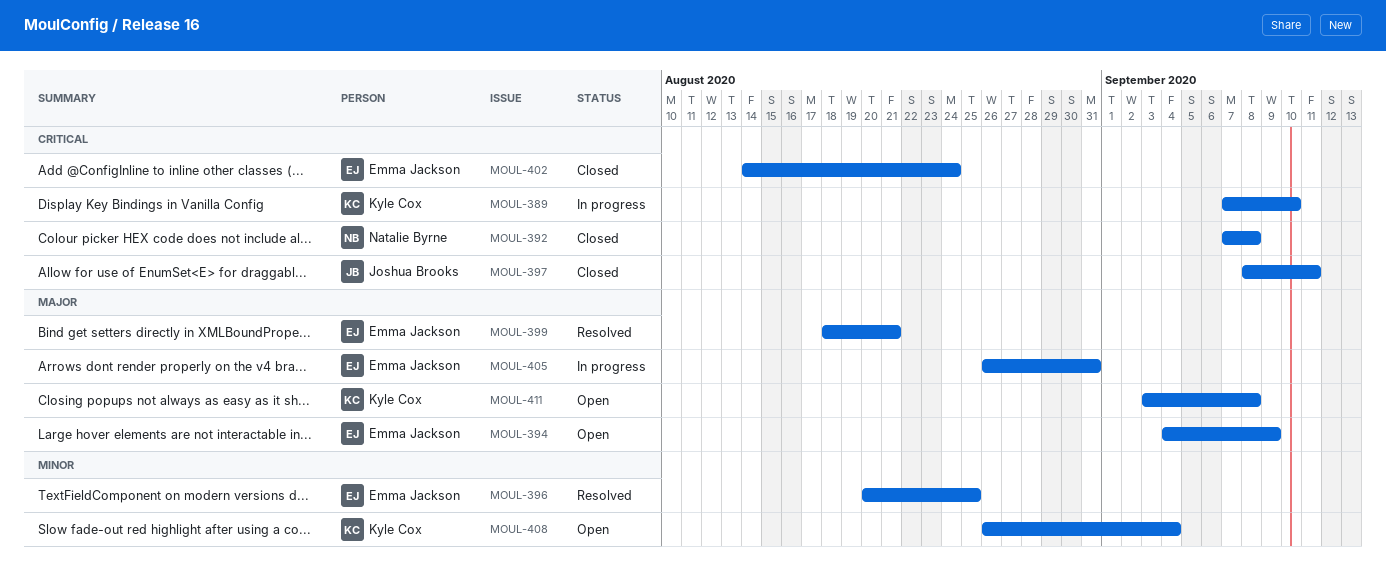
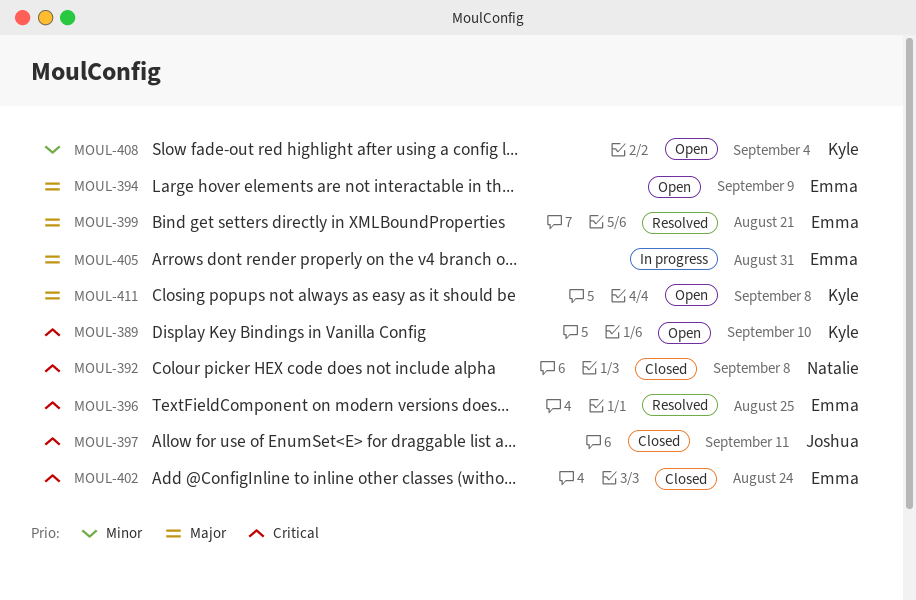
MOUL-389, status: In progress -> Open
MOUL-396, priority: Minor -> Critical

